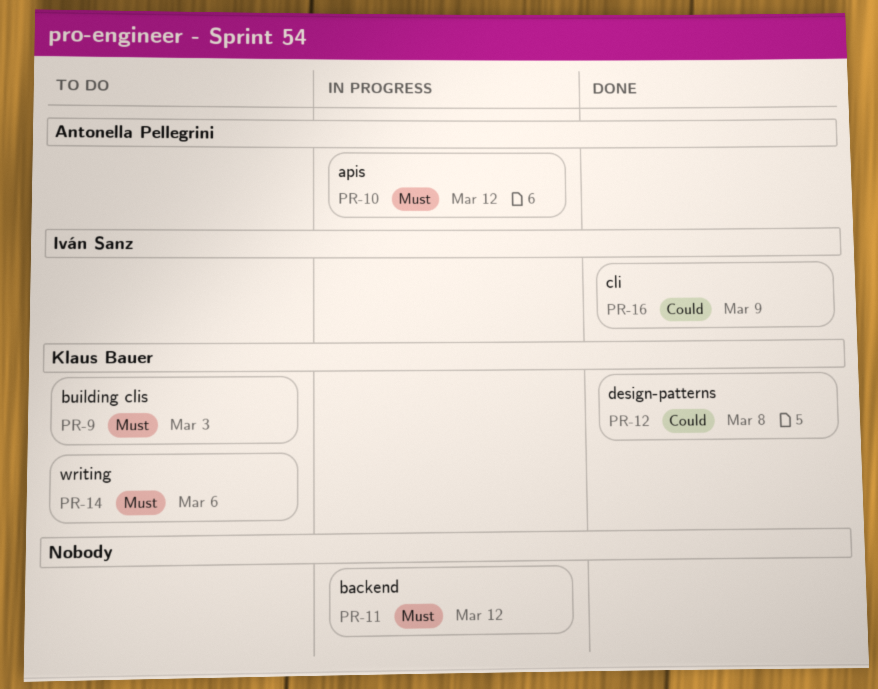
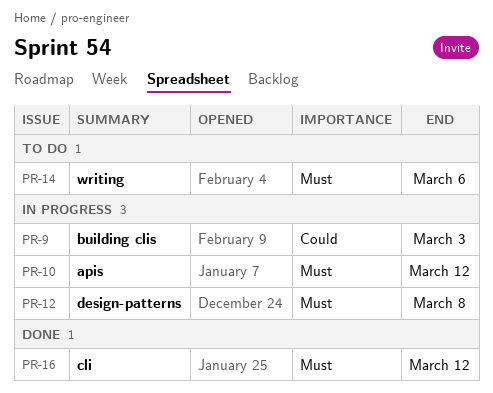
PR-9, status: To do -> In progress
PR-9, priority: Must -> Could
PR-11: present -> none
PR-12, status: Done -> In progress
PR-12, priority: Could -> Must
PR-16, priority: Could -> Must
PR-16, due: Mar 9 -> Mar 12

